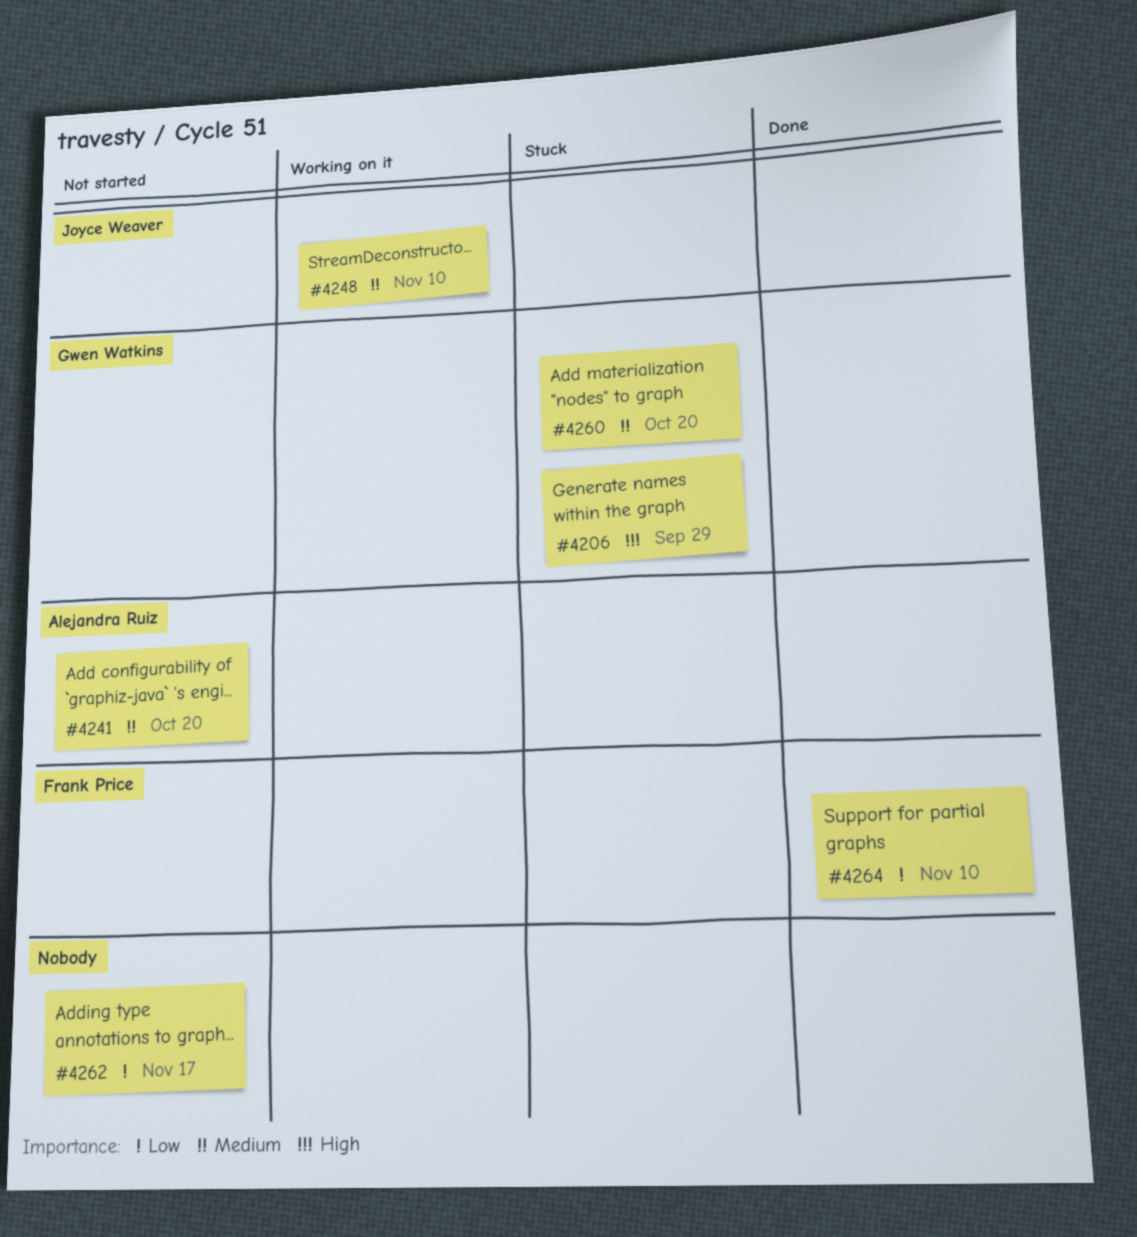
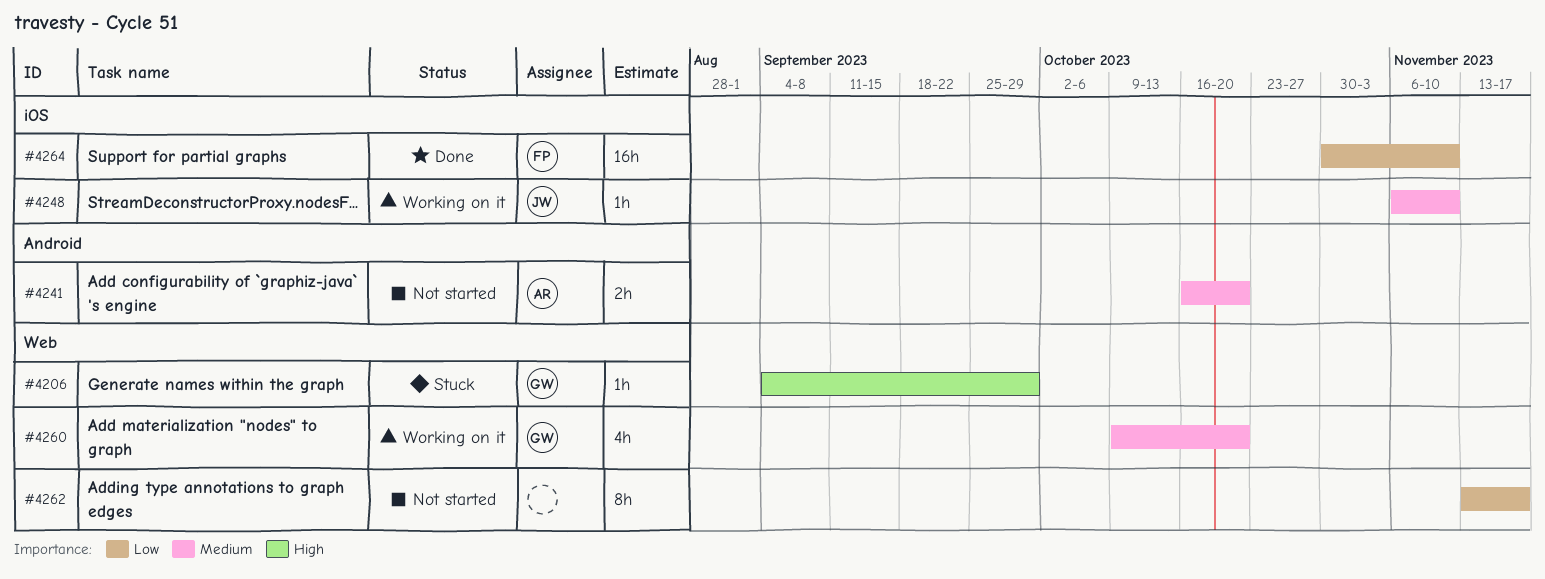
#4260, status: Stuck -> Working on it

